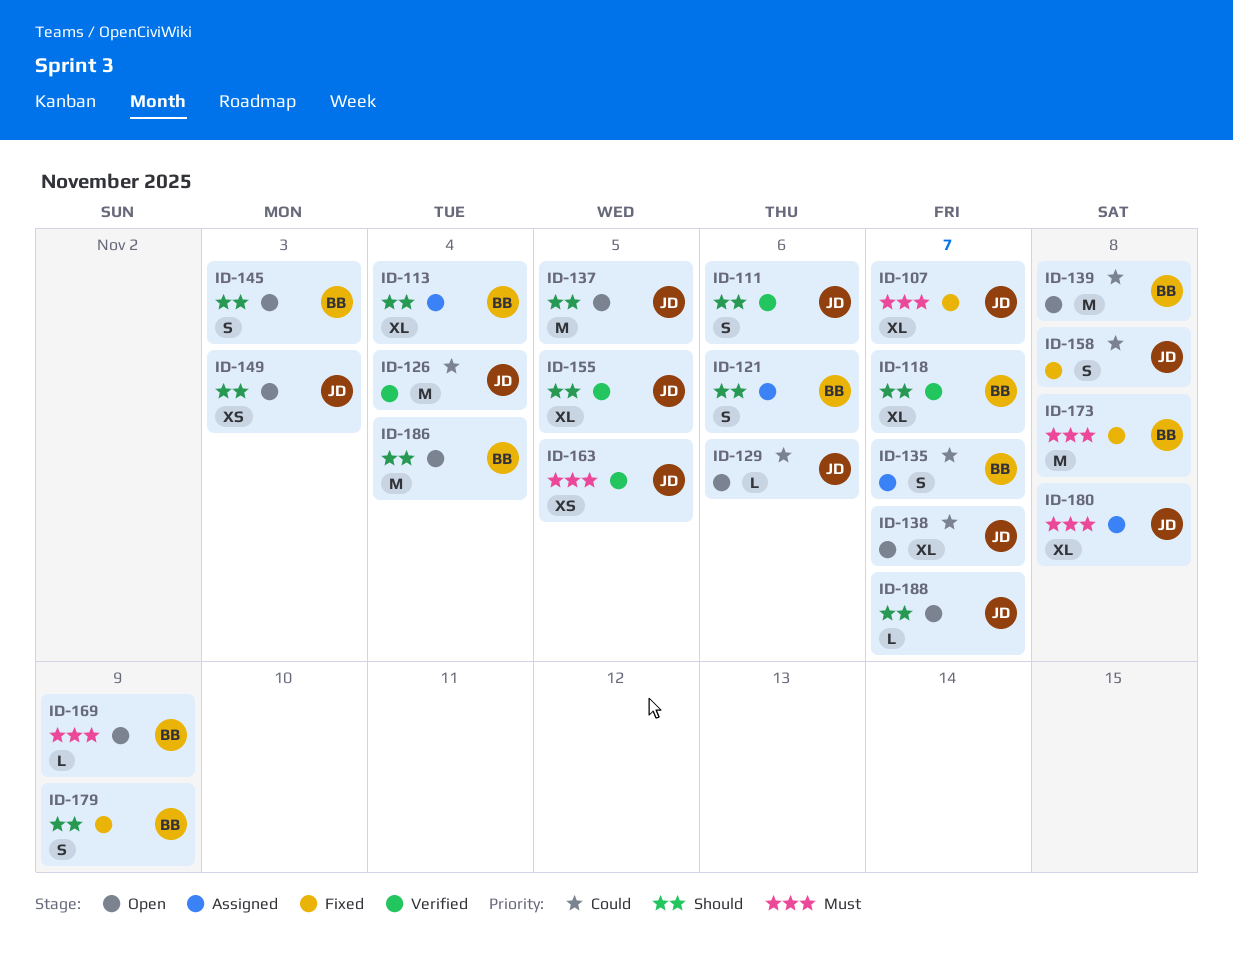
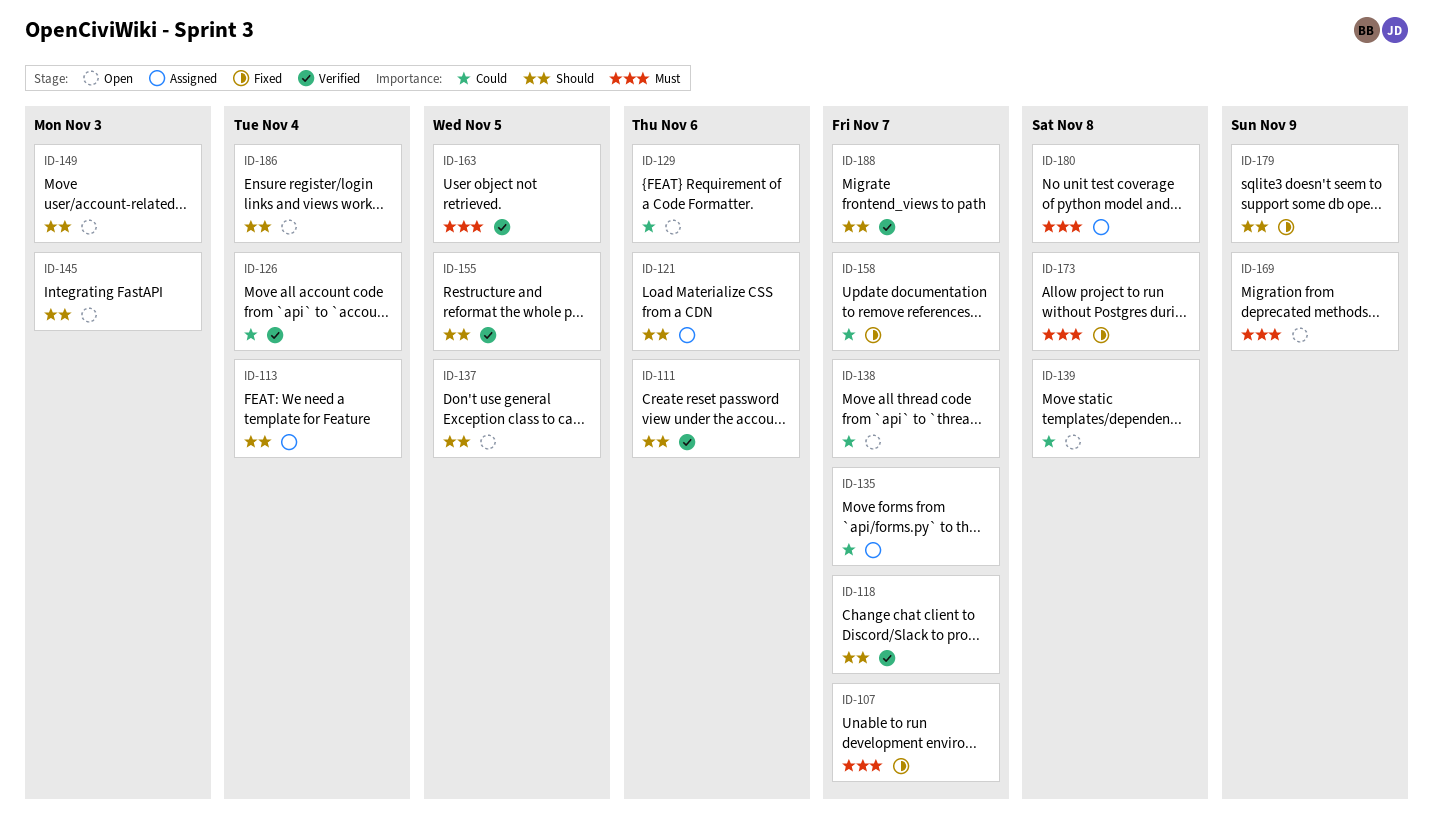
ID-158, due: Nov 8 -> Nov 7
ID-188, status: Open -> Verified

